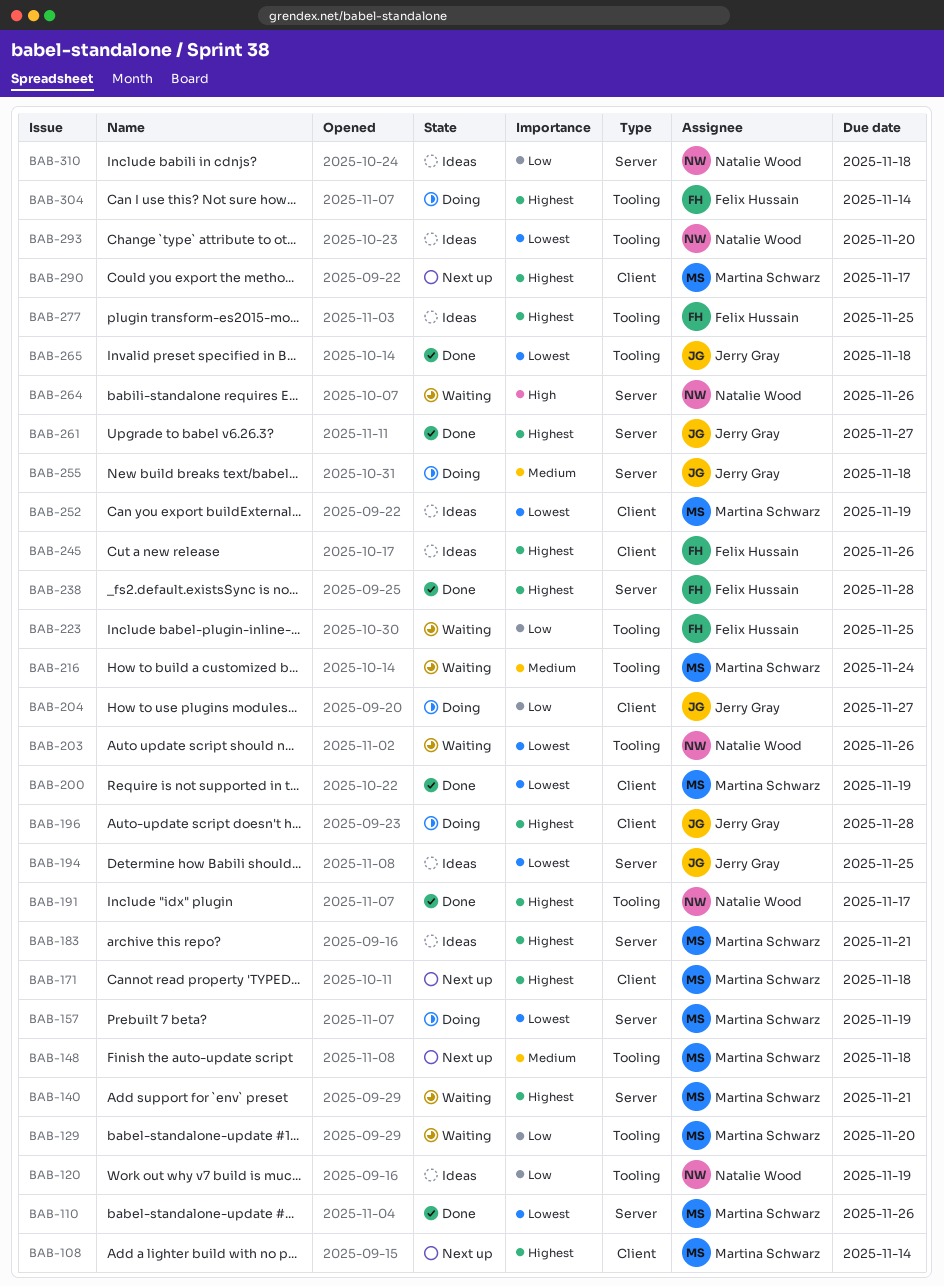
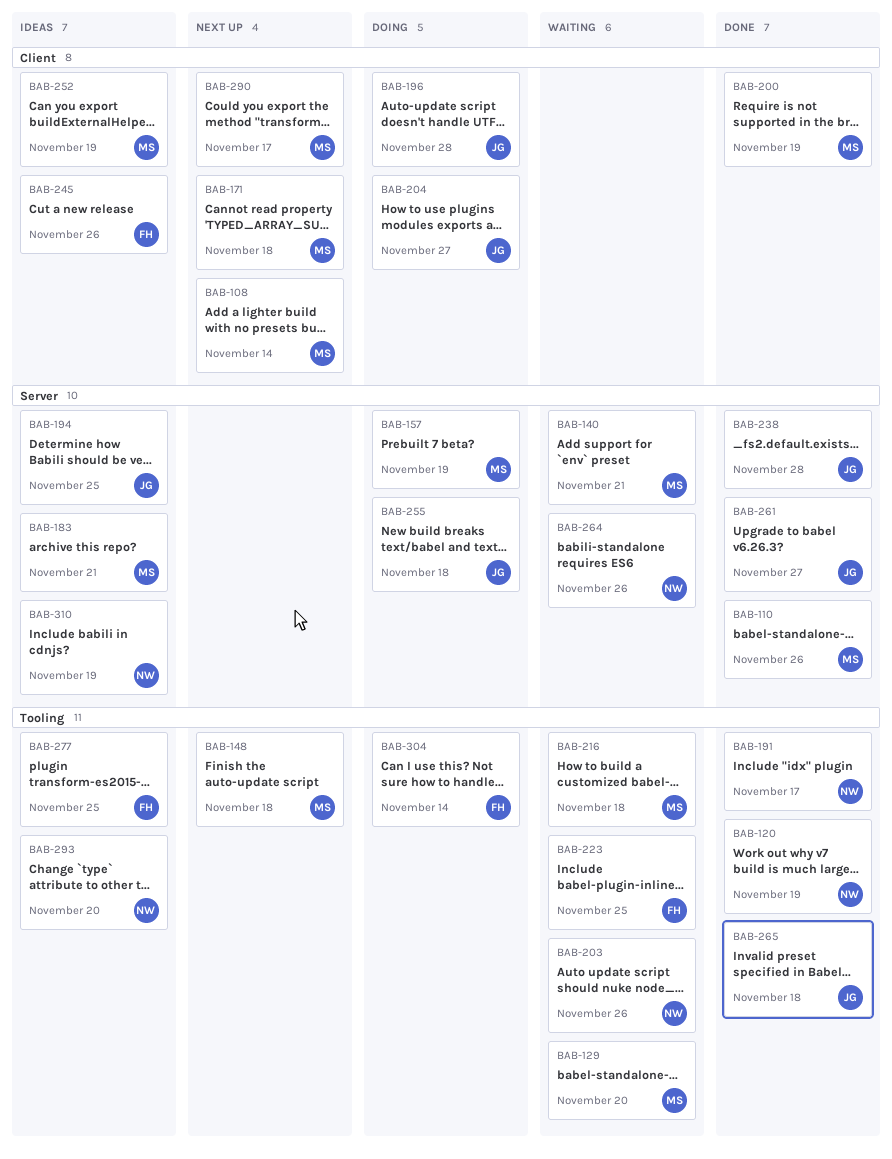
BAB-120, status: Ideas -> Done
BAB-216, due: Nov 24 -> Nov 18
BAB-238, owner: Felix Hussain -> Jerry Gray
BAB-310, due: Nov 18 -> Nov 19

